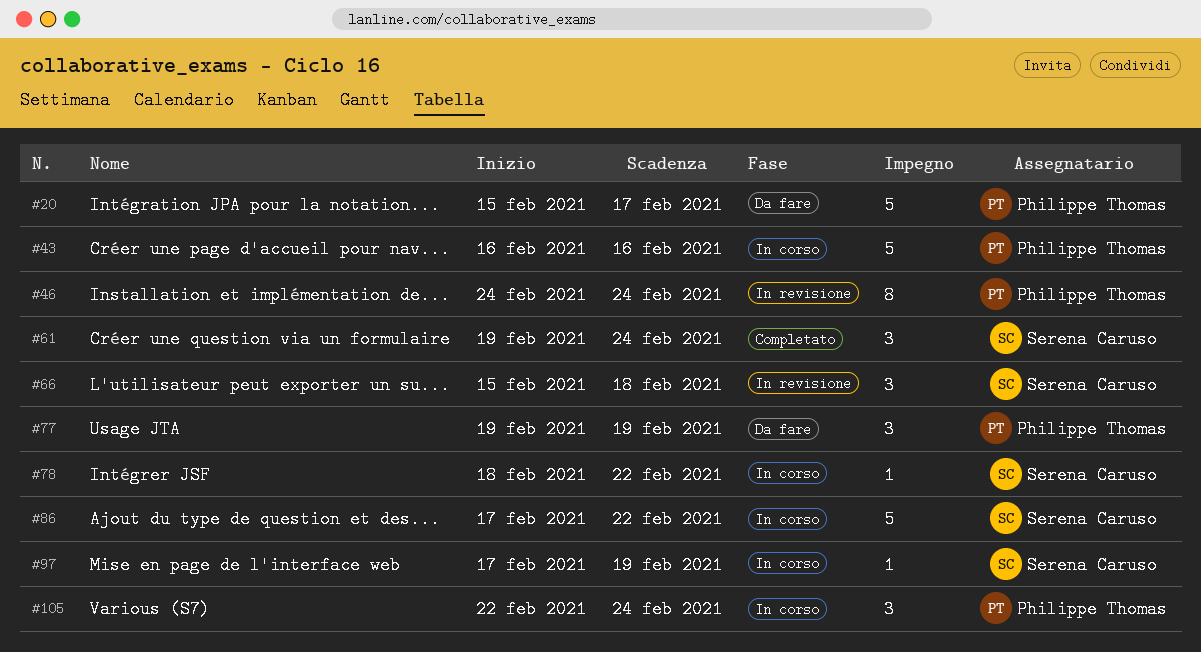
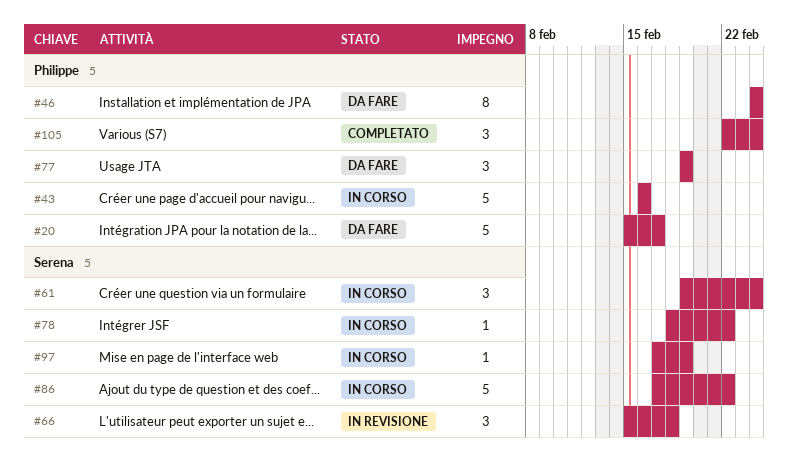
#46, status: In revisione -> Da fare
#61, status: Completato -> In corso
#105, status: In corso -> Completato

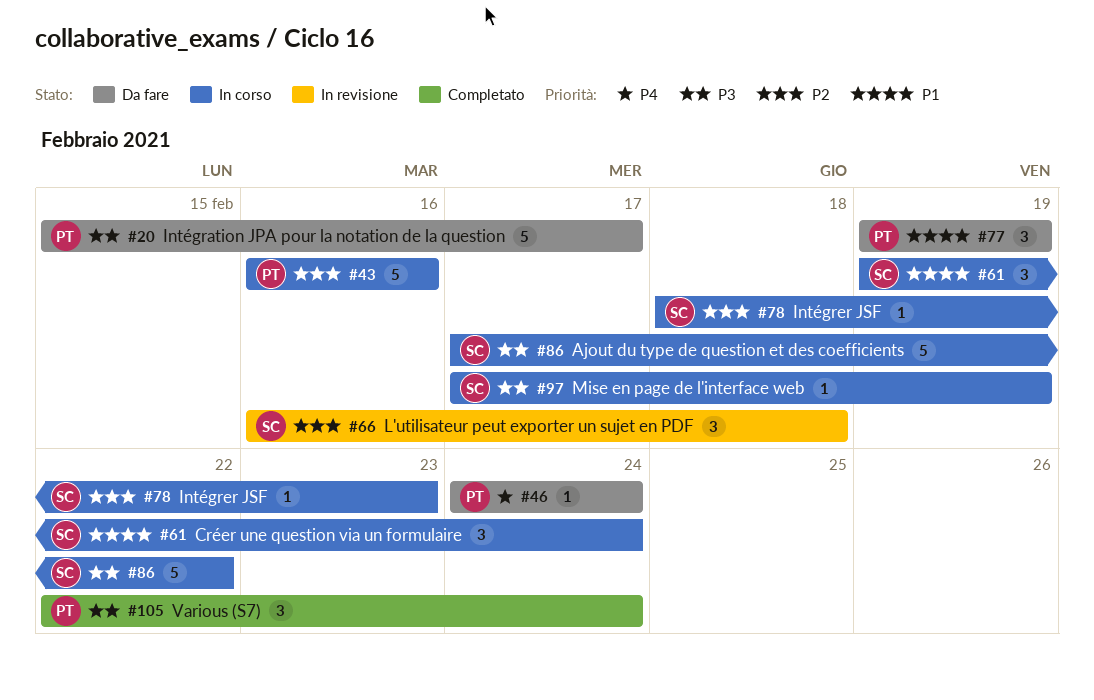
#46, estimate: 8 -> 1
#66, start: Feb 15 -> Feb 16
#78, due: Feb 22 -> Feb 23

